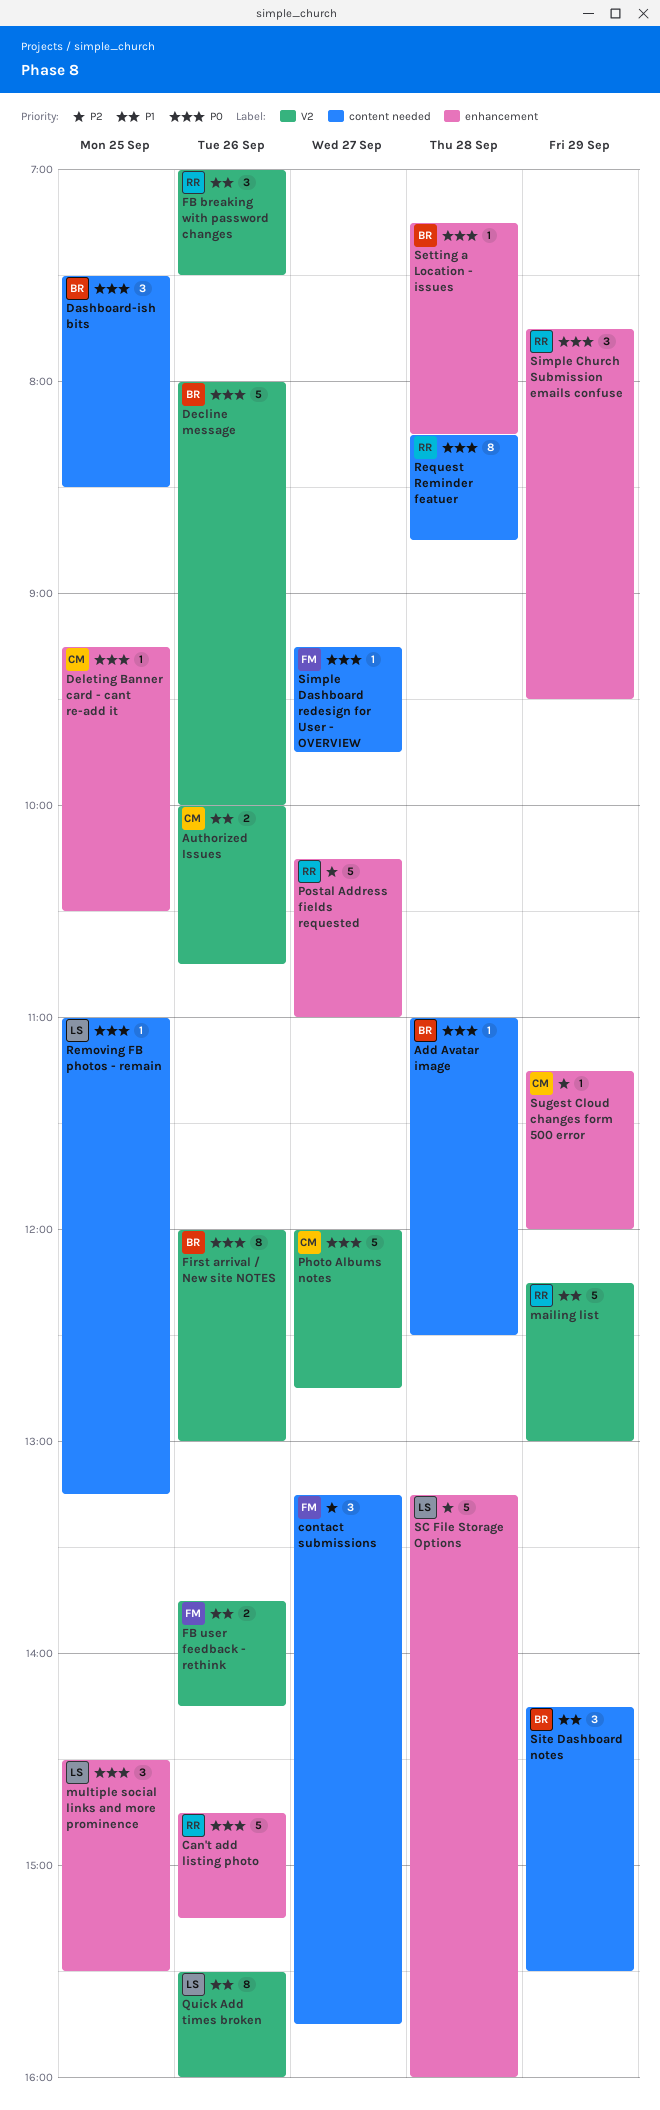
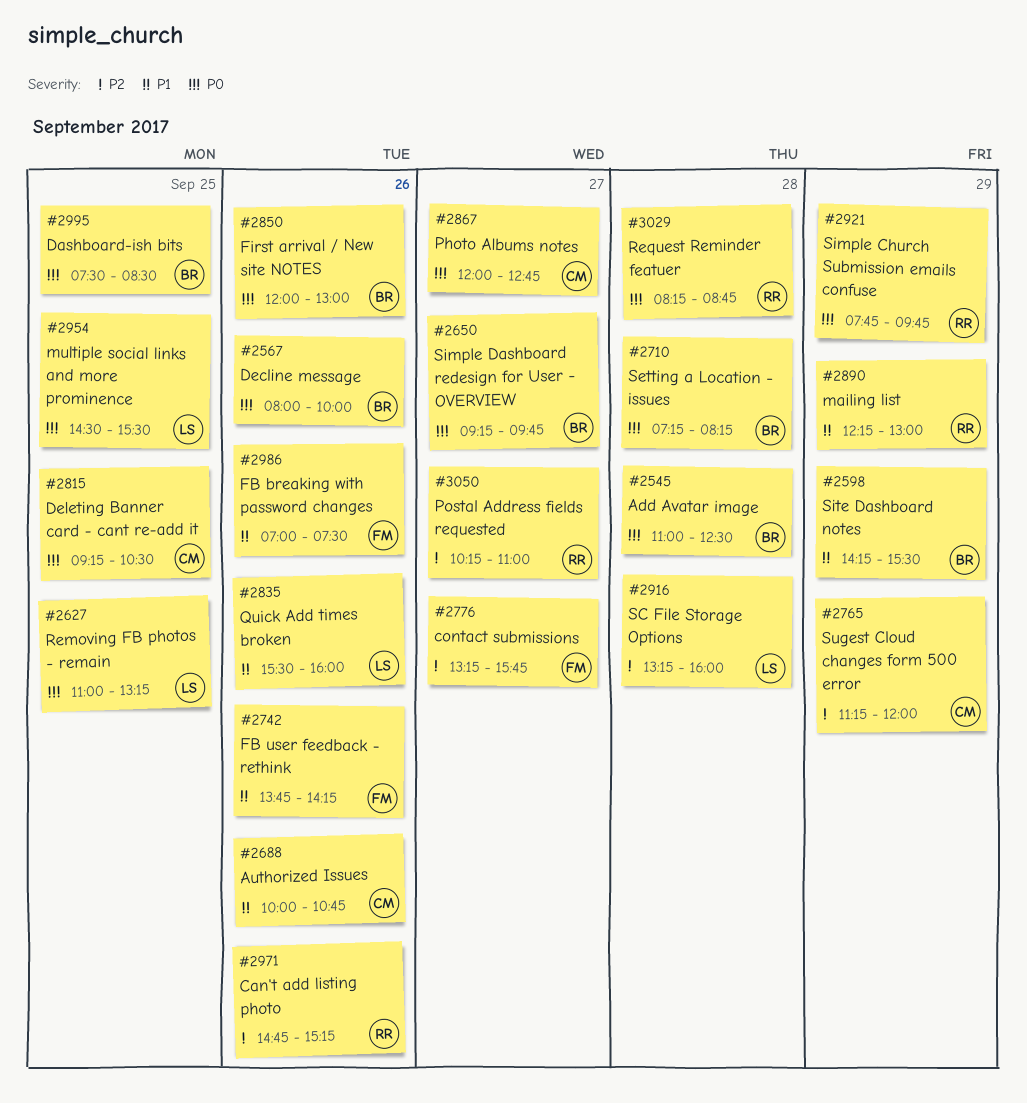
Can't add listing photo, priority: P0 -> P2
FB breaking with password changes, owner: RR -> FM
Simple Church Submission emails confuse, ends: 09:30 -> 09:45
Simple Dashboard redesign for User - OVERVIEW, owner: FM -> BR

